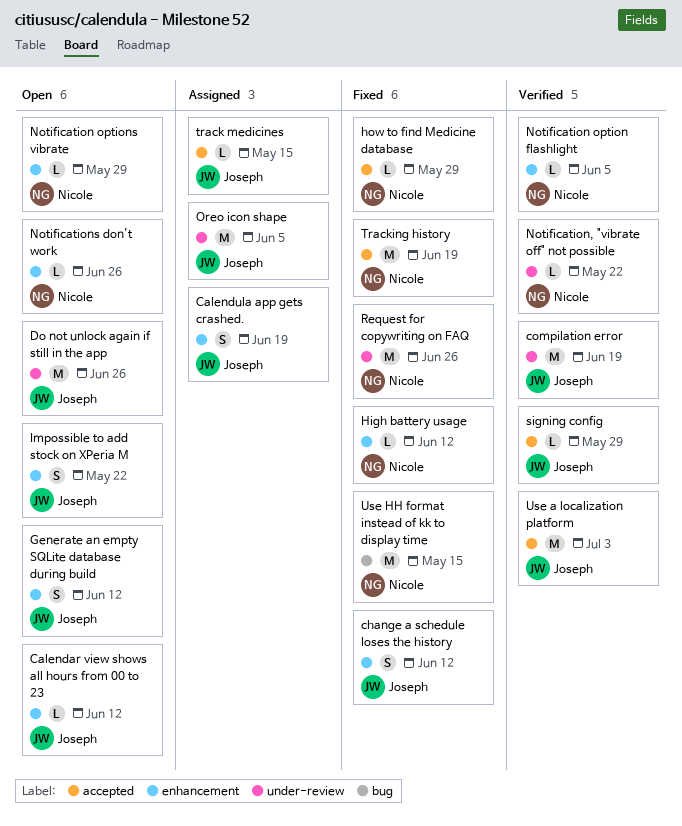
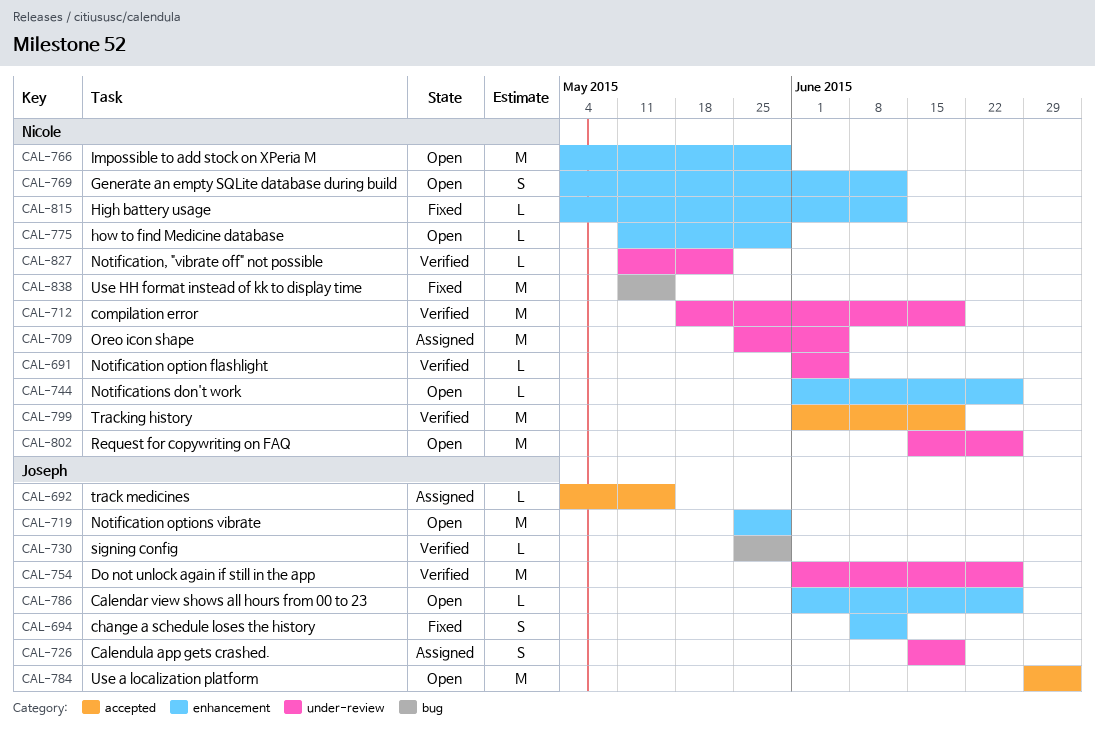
Calendar view shows all hours from 00 to 23, due: Jun 12 -> Jun 26
Calendula app gets crashed., label: enhancement -> under-review
compilation error, owner: Joseph -> Nicole
Do not unlock again if still in the app, status: Open -> Verified
Generate an empty SQLite database during build, owner: Joseph -> Nicole
how to find Medicine database, status: Fixed -> Open
how to find Medicine database, label: accepted -> enhancement
Impossible to add stock on XPeria M, owner: Joseph -> Nicole
Impossible to add stock on XPeria M, estimate: S -> M
Impossible to add stock on XPeria M, due: May 22 -> May 29
Notification option flashlight, label: enhancement -> under-review
Notification options vibrate, owner: Nicole -> Joseph
Notification options vibrate, estimate: L -> M
Oreo icon shape, owner: Joseph -> Nicole
Request for copywriting on FAQ, status: Fixed -> Open
signing config, label: accepted -> bug
Tracking history, status: Fixed -> Verified
Use a localization platform, status: Verified -> Open

